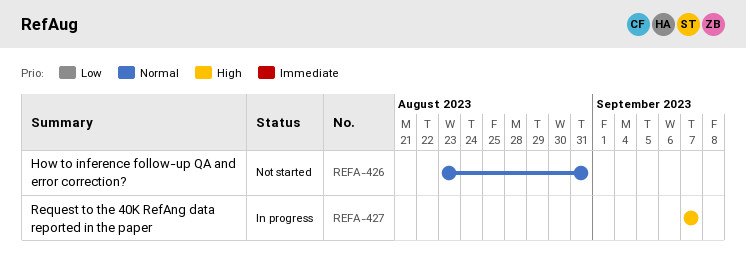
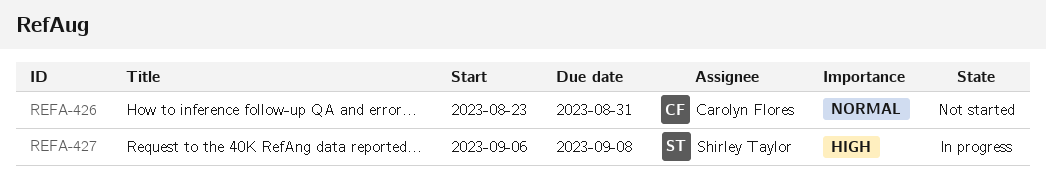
REFA-427, start: Sep 7 -> Sep 6
REFA-427, due: Sep 7 -> Sep 8

